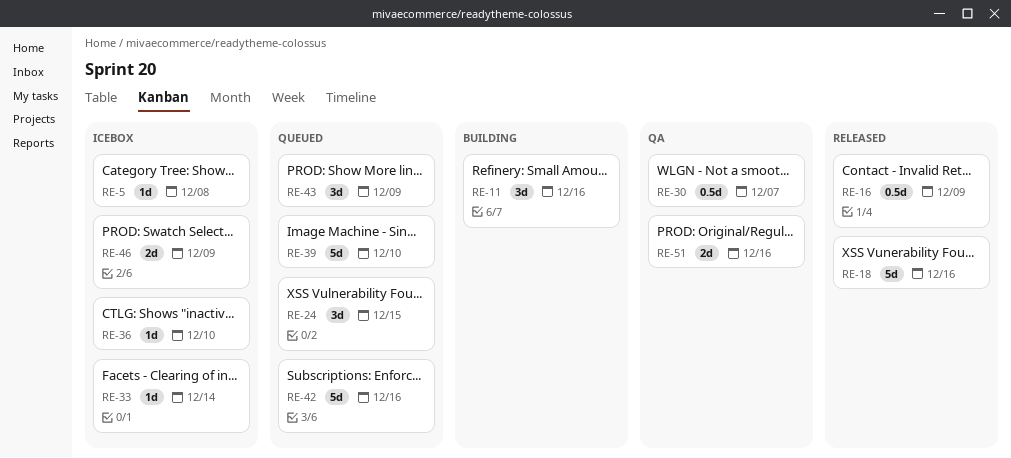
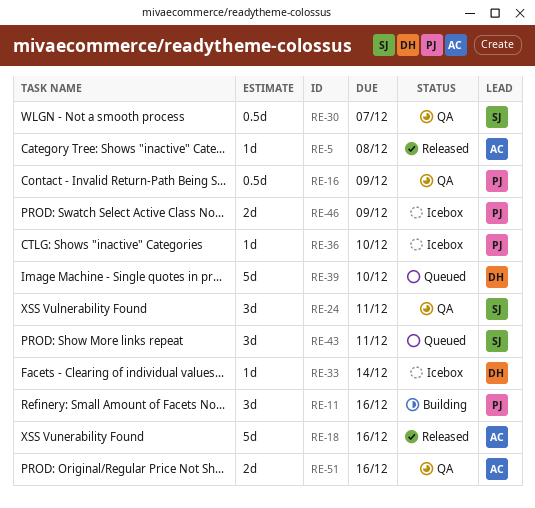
RE-5, status: Icebox -> Released
RE-16, status: Released -> QA
RE-24, status: Queued -> QA
RE-24, due: Dec 15 -> Dec 11
RE-42: present -> none
RE-43, due: Dec 9 -> Dec 11

